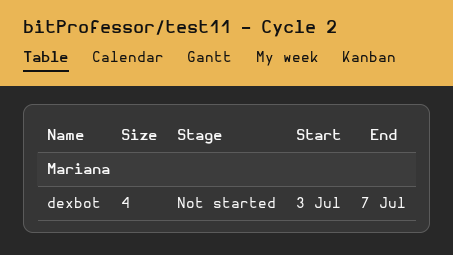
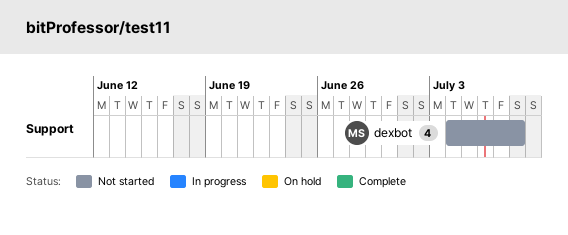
dexbot, start: Jul 3 -> Jul 4
dexbot, due: Jul 7 -> Jul 8

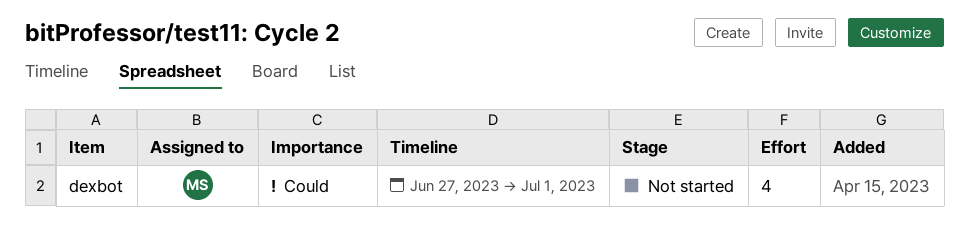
dexbot, start: Jul 4 -> Jun 27
dexbot, due: Jul 8 -> Jul 1

